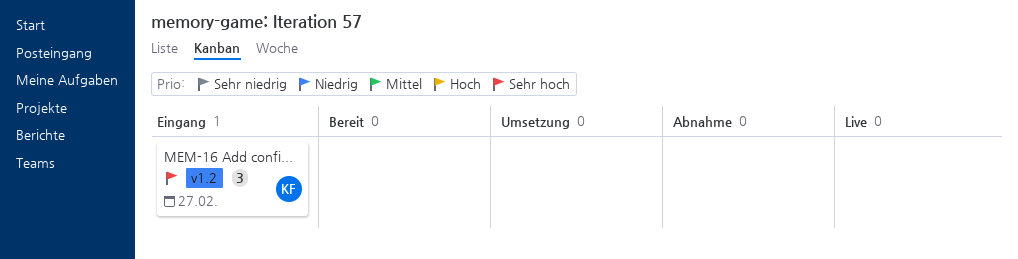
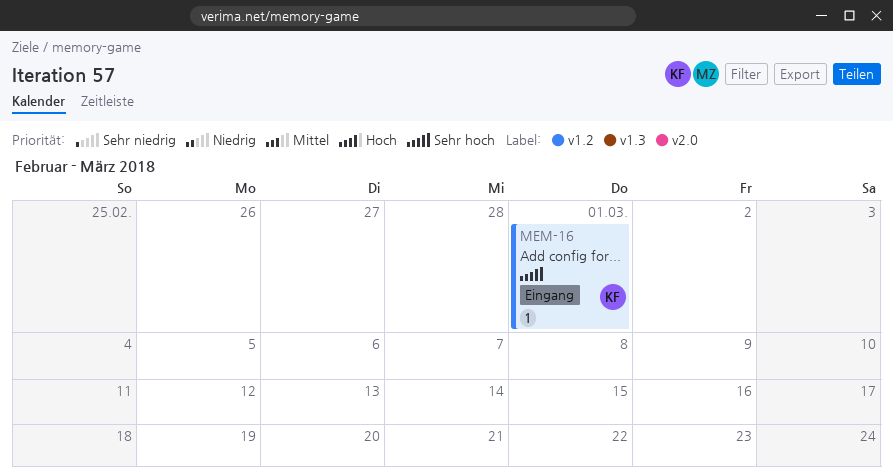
MEM-16, estimate: 3 -> 1
MEM-16, due: Feb 27 -> Mar 1

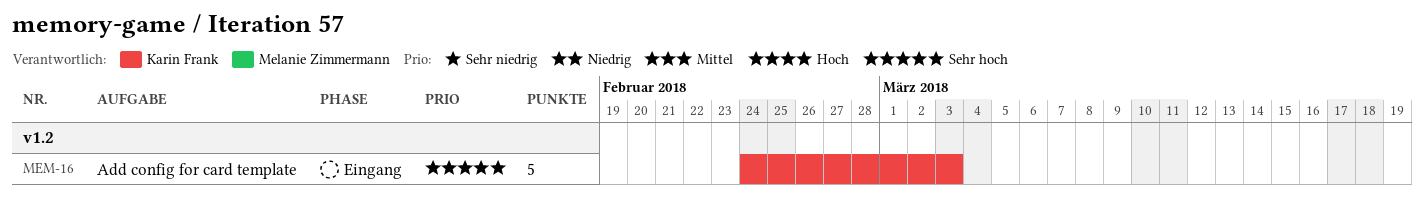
MEM-16, estimate: 1 -> 5
MEM-16, due: Mar 1 -> Mar 3

